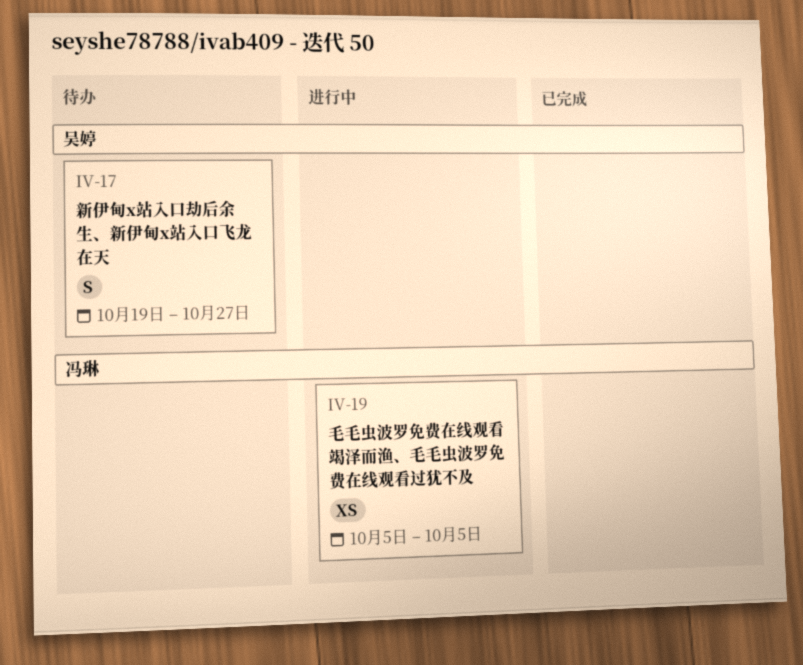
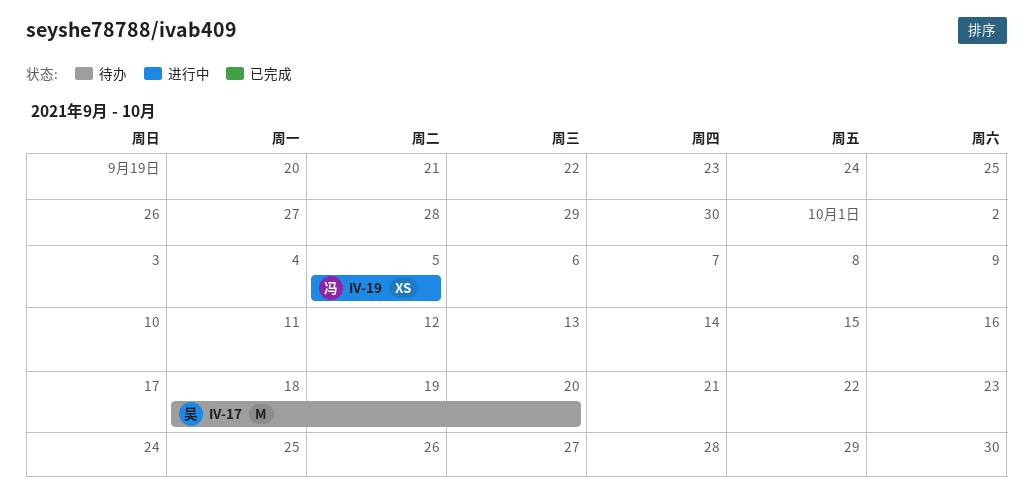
IV-17, estimate: S -> M
IV-17, start: Oct 19 -> Oct 18
IV-17, due: Oct 27 -> Oct 20

